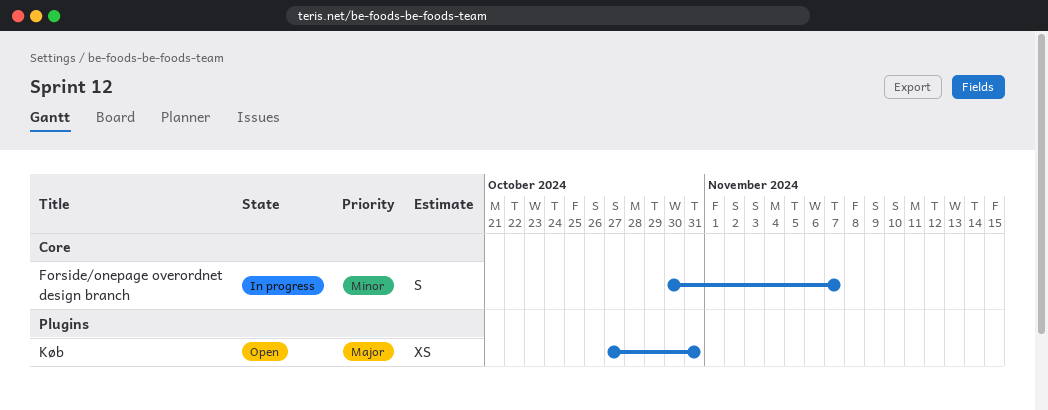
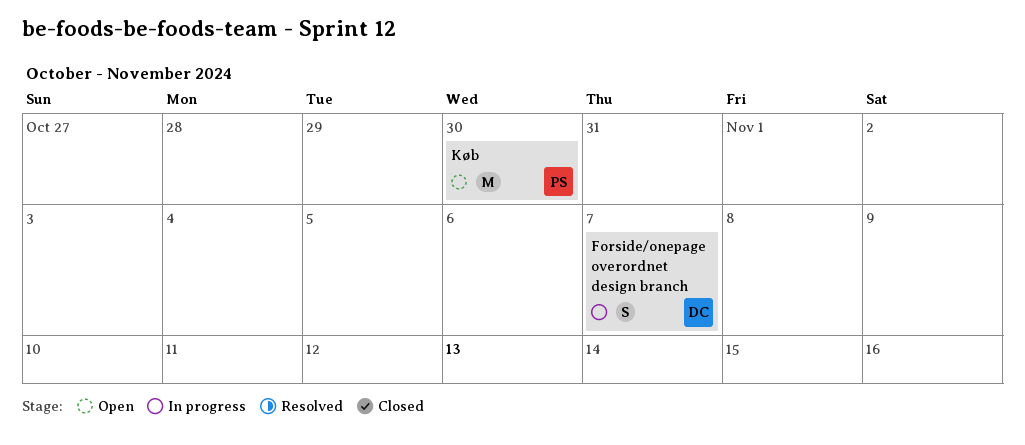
Køb, estimate: XS -> M
Køb, due: Oct 31 -> Oct 30

